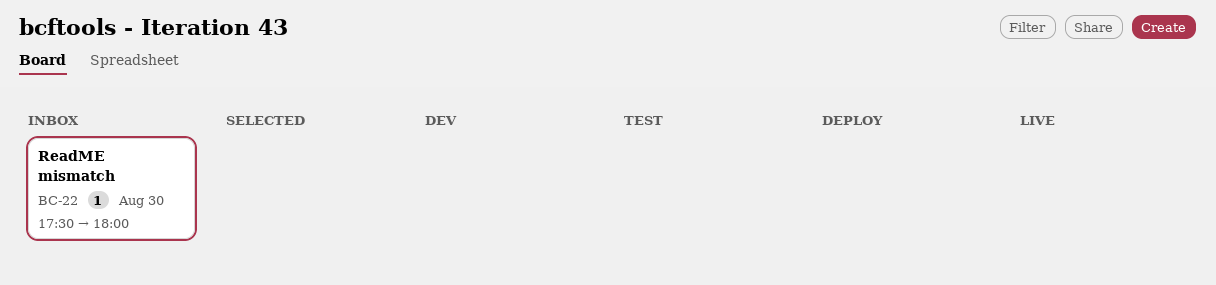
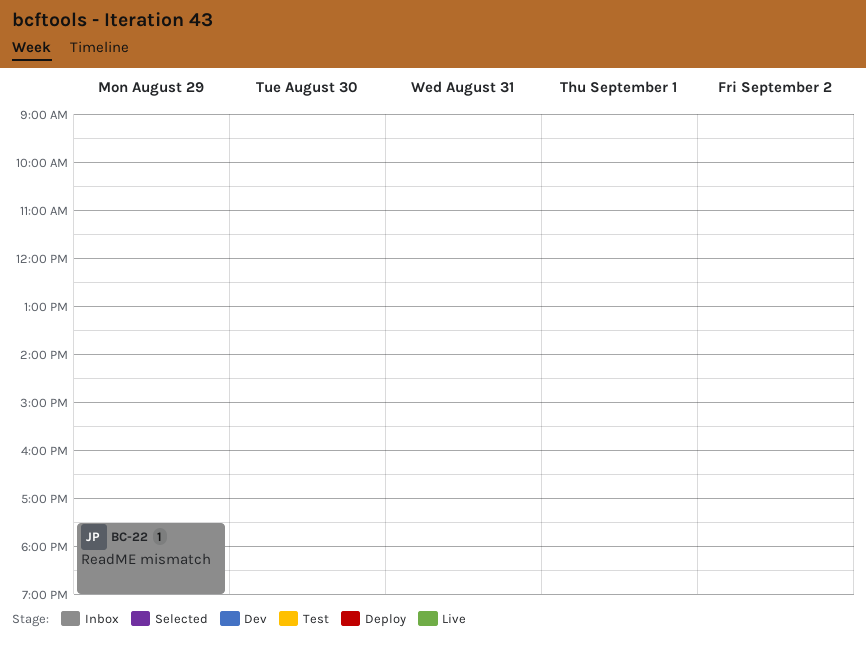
BC-22, day: Aug 30 -> Aug 29
BC-22, ends: 18:00 -> 19:00

